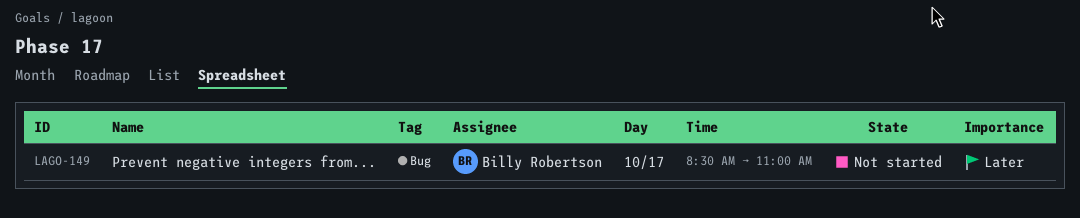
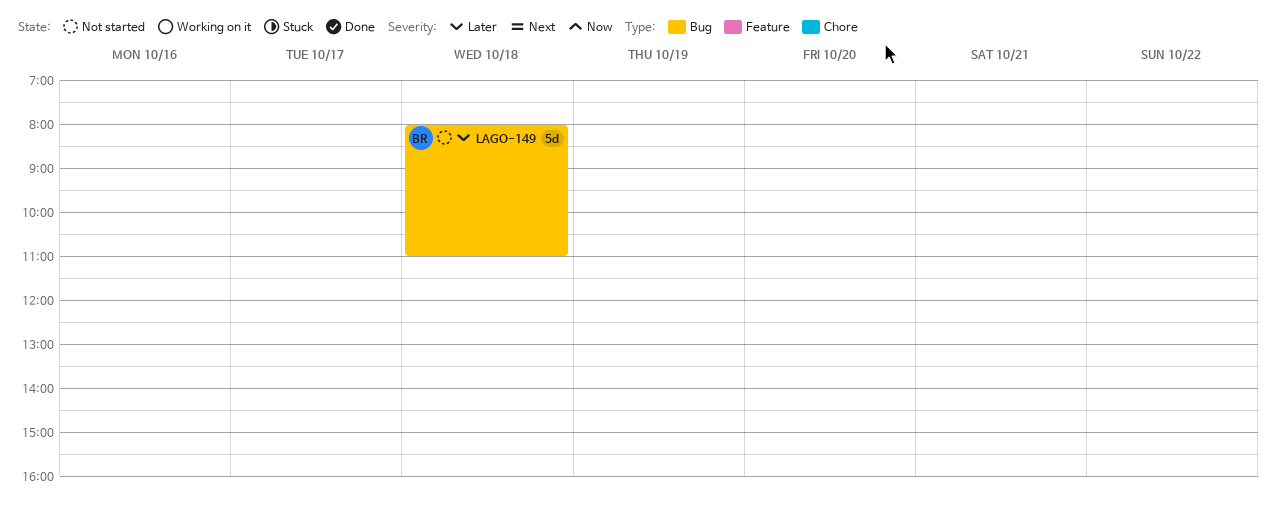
LAGO-149, day: Oct 17 -> Oct 18
LAGO-149, begins: 08:30 -> 08:00

